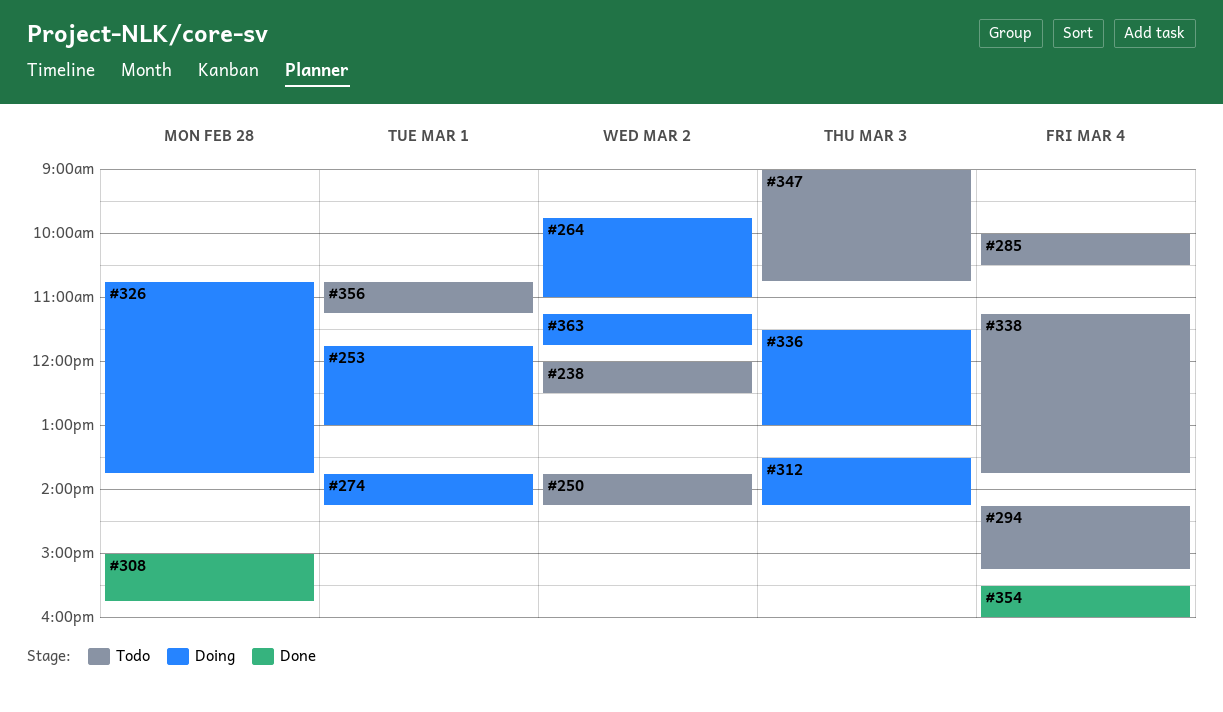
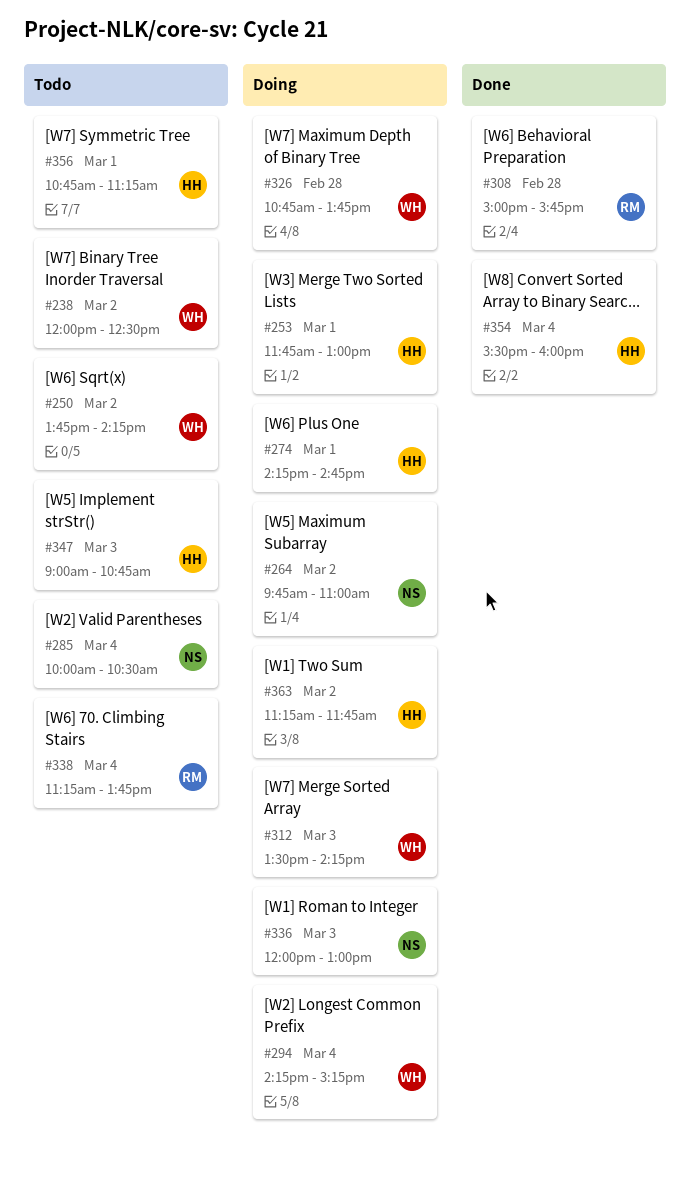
#274, begins: 13:45 -> 14:15
#274, ends: 14:15 -> 14:45
#294, status: Todo -> Doing
#336, begins: 11:30 -> 12:00

